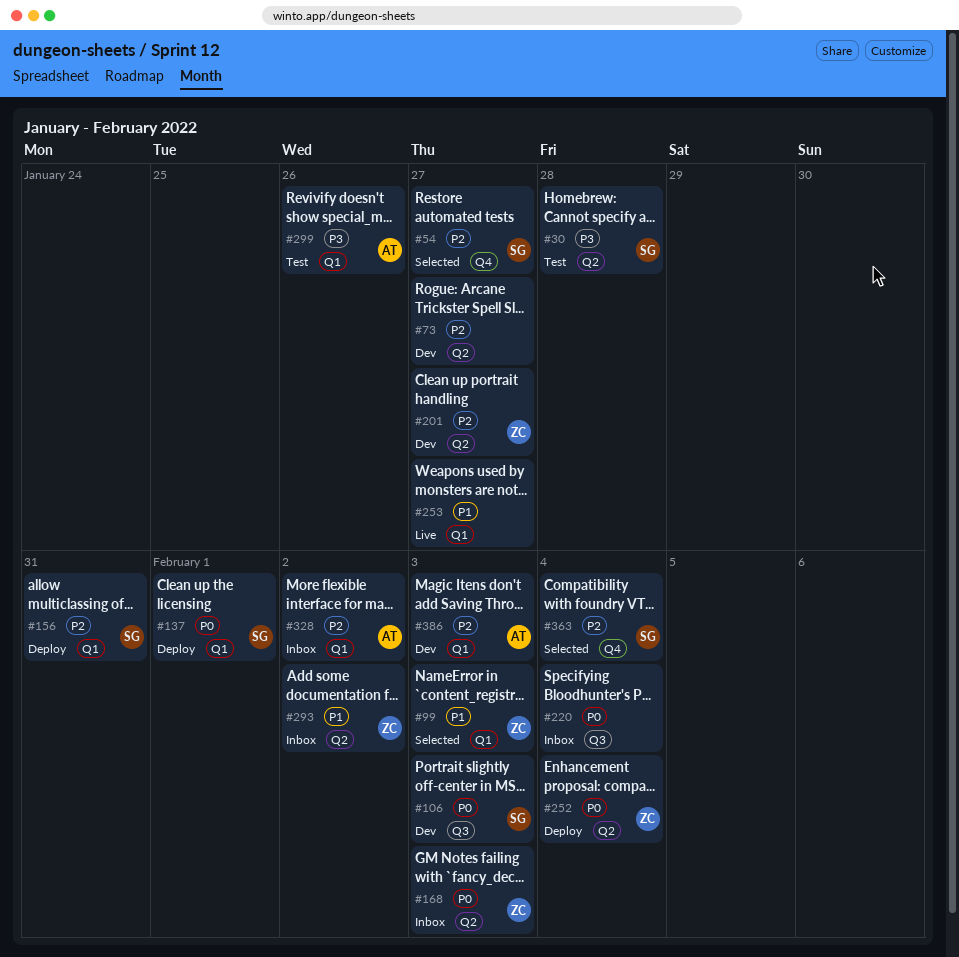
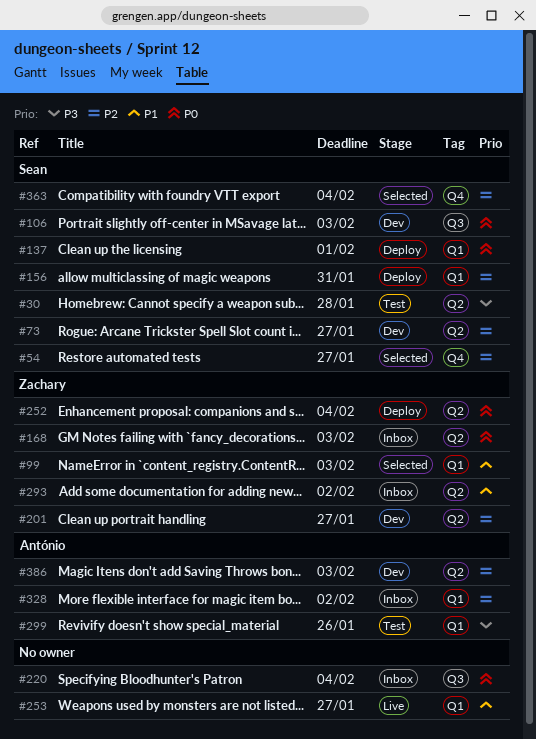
#73, owner: none -> Sean
#386, label: Q1 -> Q2

